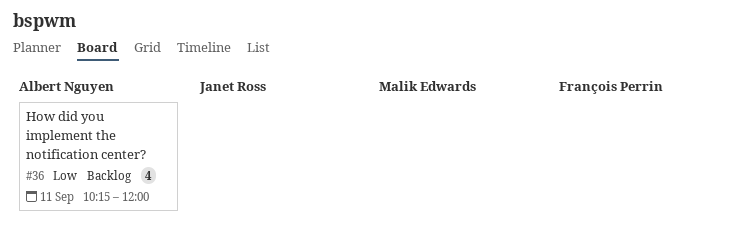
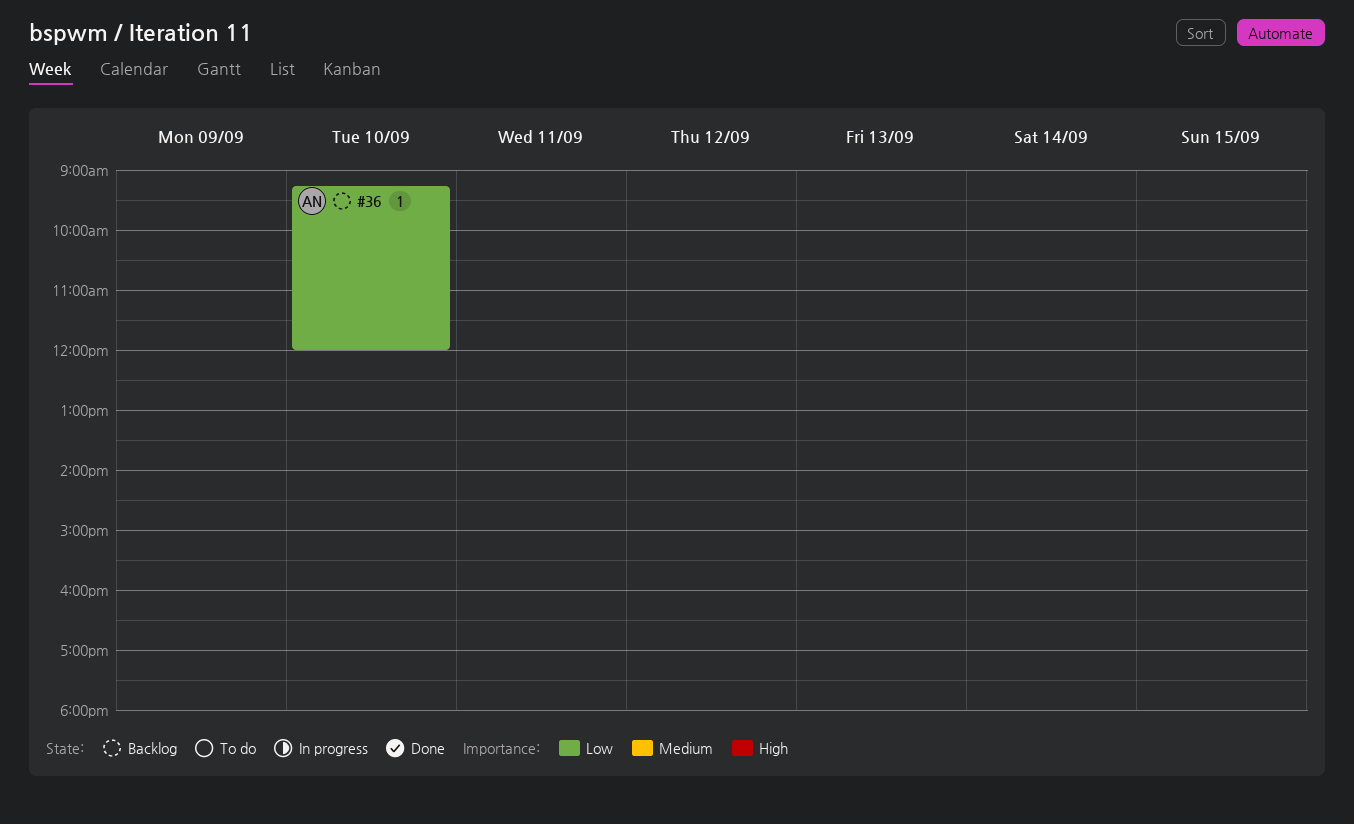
#36, estimate: 4 -> 1
#36, day: Sep 11 -> Sep 10
#36, begins: 10:15 -> 09:15

